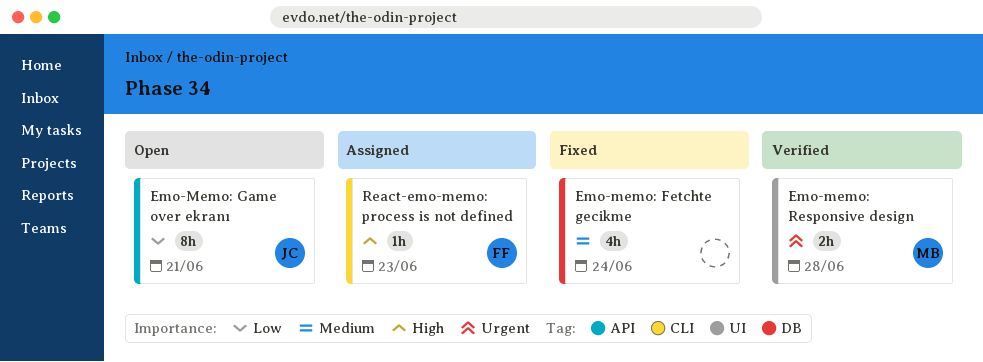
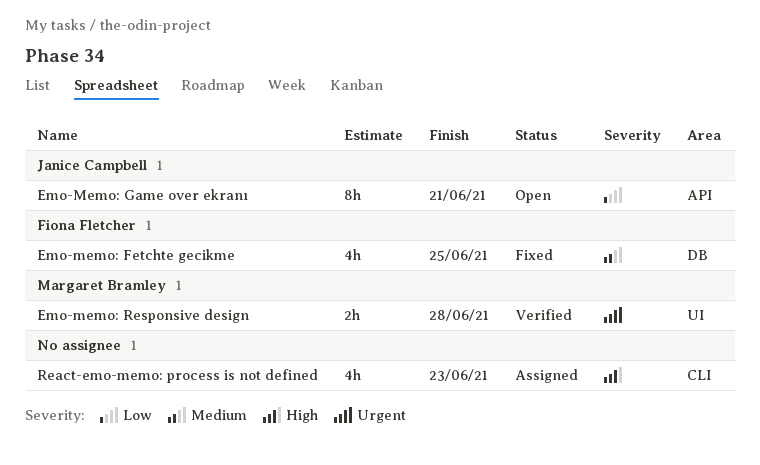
Emo-memo: Fetchte gecikme, owner: none -> Fiona Fletcher
Emo-memo: Fetchte gecikme, due: Jun 24 -> Jun 25
React-emo-memo: process is not defined, owner: Fiona Fletcher -> none
React-emo-memo: process is not defined, estimate: 1h -> 4h

